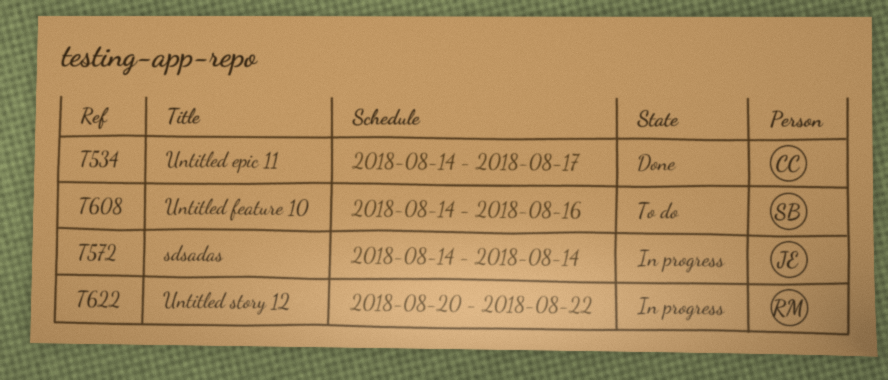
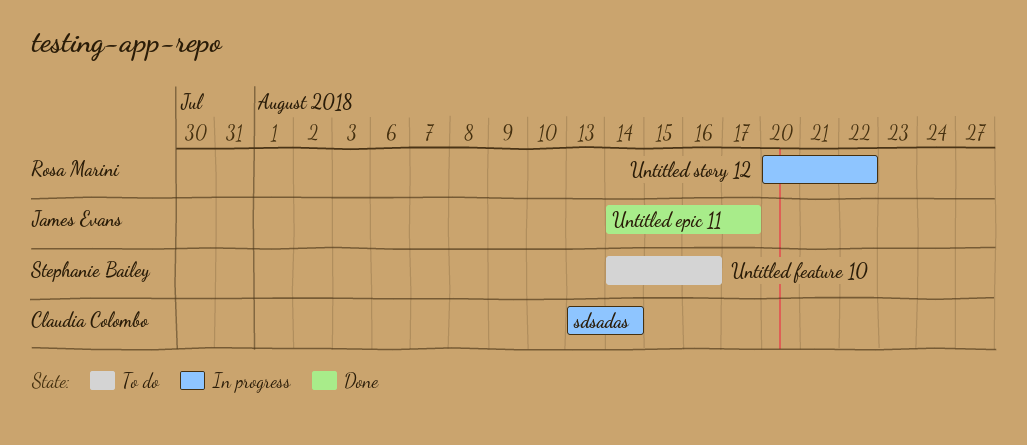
sdsadas, owner: James Evans -> Claudia Colombo
sdsadas, start: Aug 14 -> Aug 13
Untitled epic 11, owner: Claudia Colombo -> James Evans

